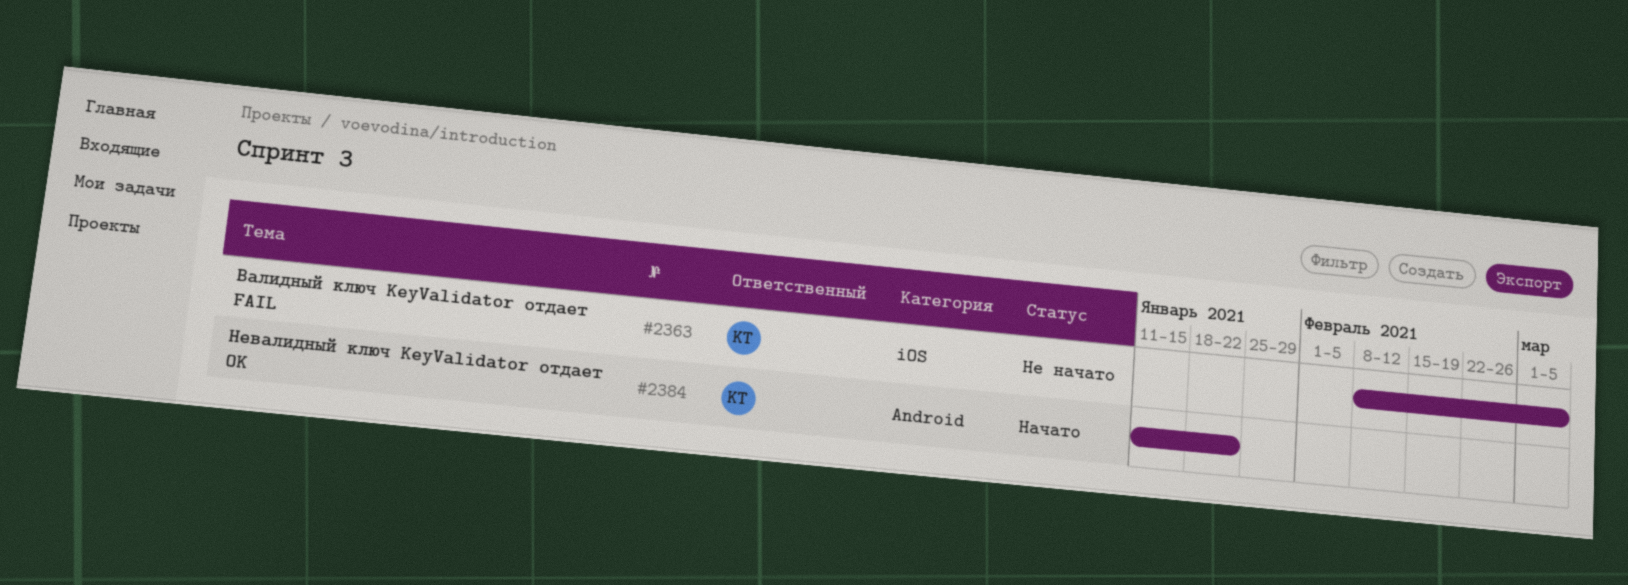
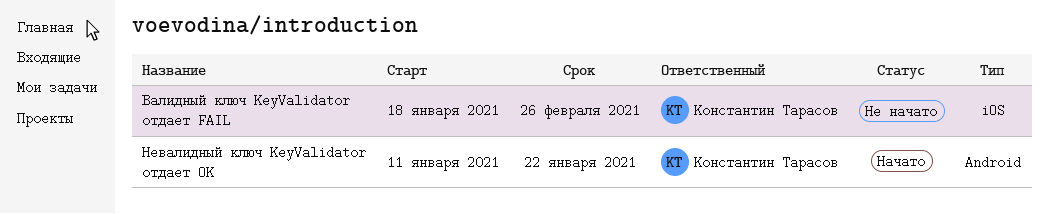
Валидный ключ KeyValidator отдает FAIL, start: Feb 8 -> Jan 18
Валидный ключ KeyValidator отдает FAIL, due: Mar 5 -> Feb 26

